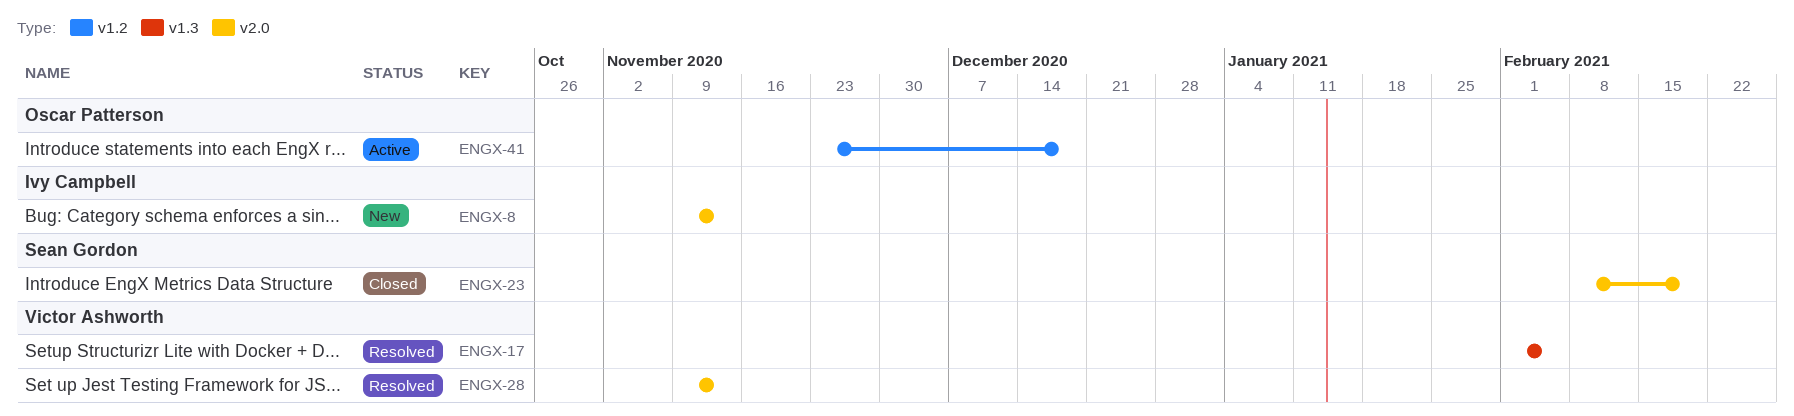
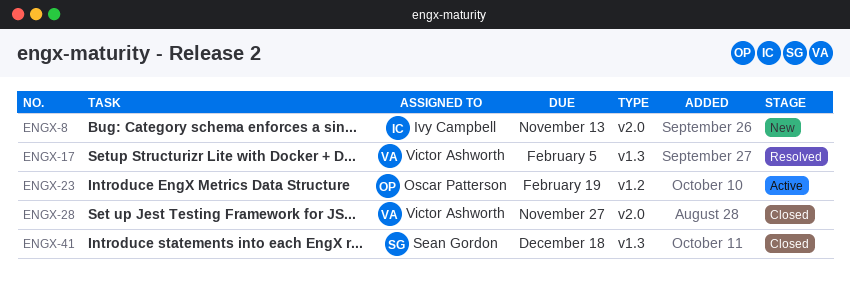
ENGX-23, status: Closed -> Active
ENGX-23, owner: Sean Gordon -> Oscar Patterson
ENGX-23, label: v2.0 -> v1.2
ENGX-28, status: Resolved -> Closed
ENGX-28, due: Nov 13 -> Nov 27
ENGX-41, status: Active -> Closed
ENGX-41, owner: Oscar Patterson -> Sean Gordon
ENGX-41, label: v1.2 -> v1.3

